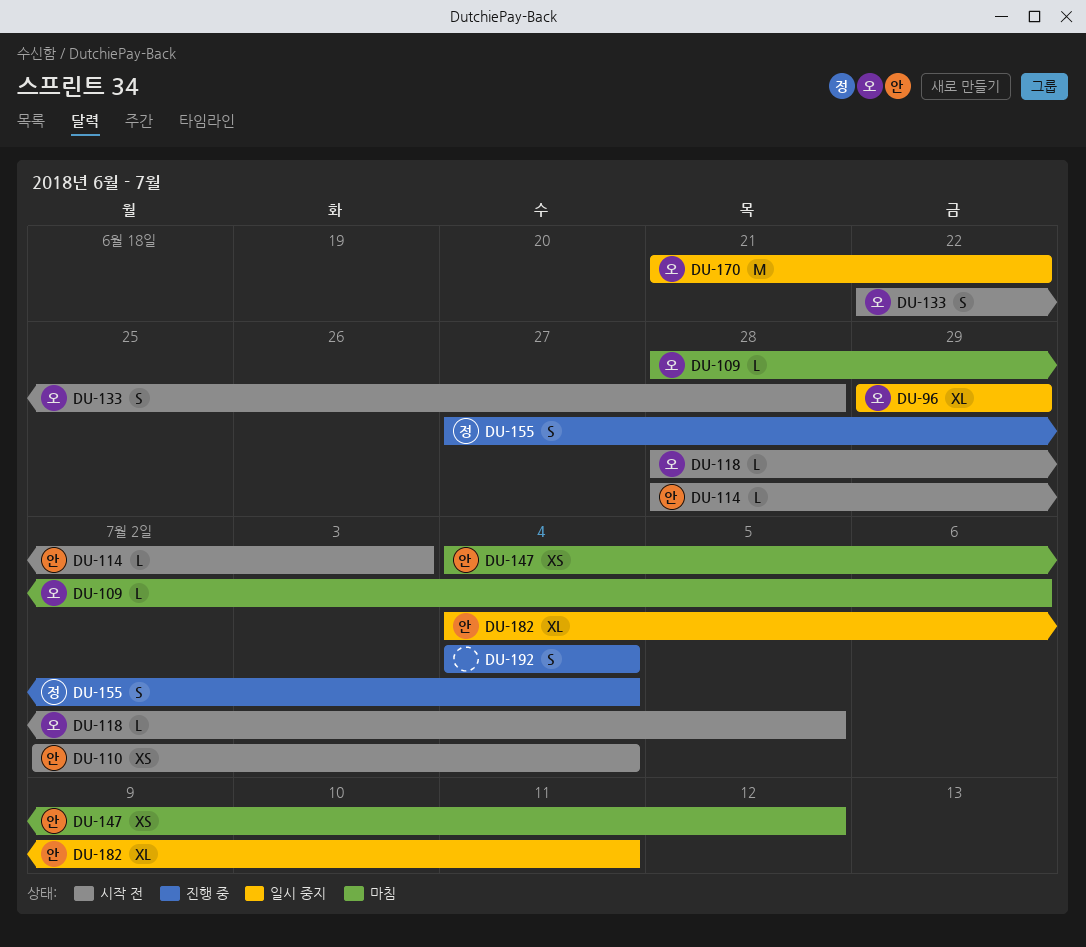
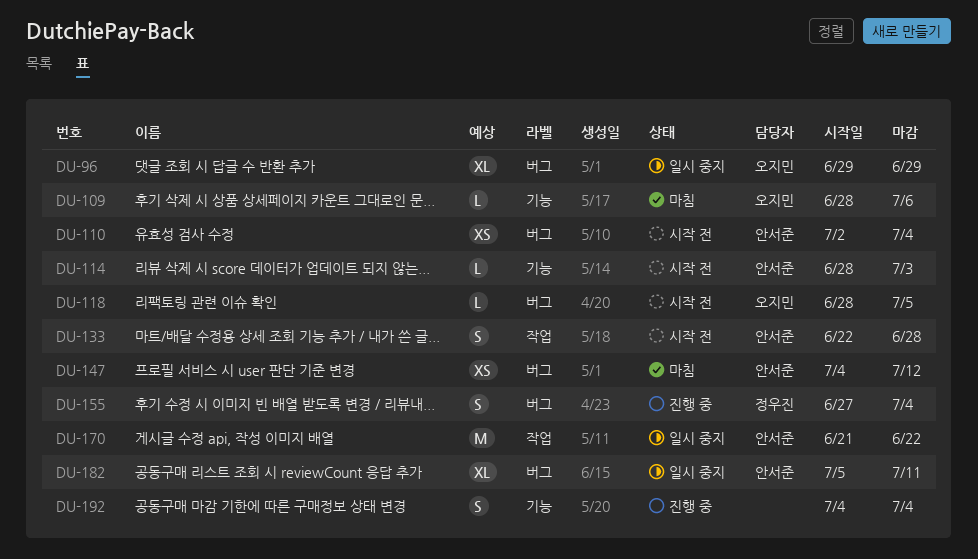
DU-133, owner: 오지민 -> 안서준
DU-170, owner: 오지민 -> 안서준
DU-182, start: Jul 4 -> Jul 5

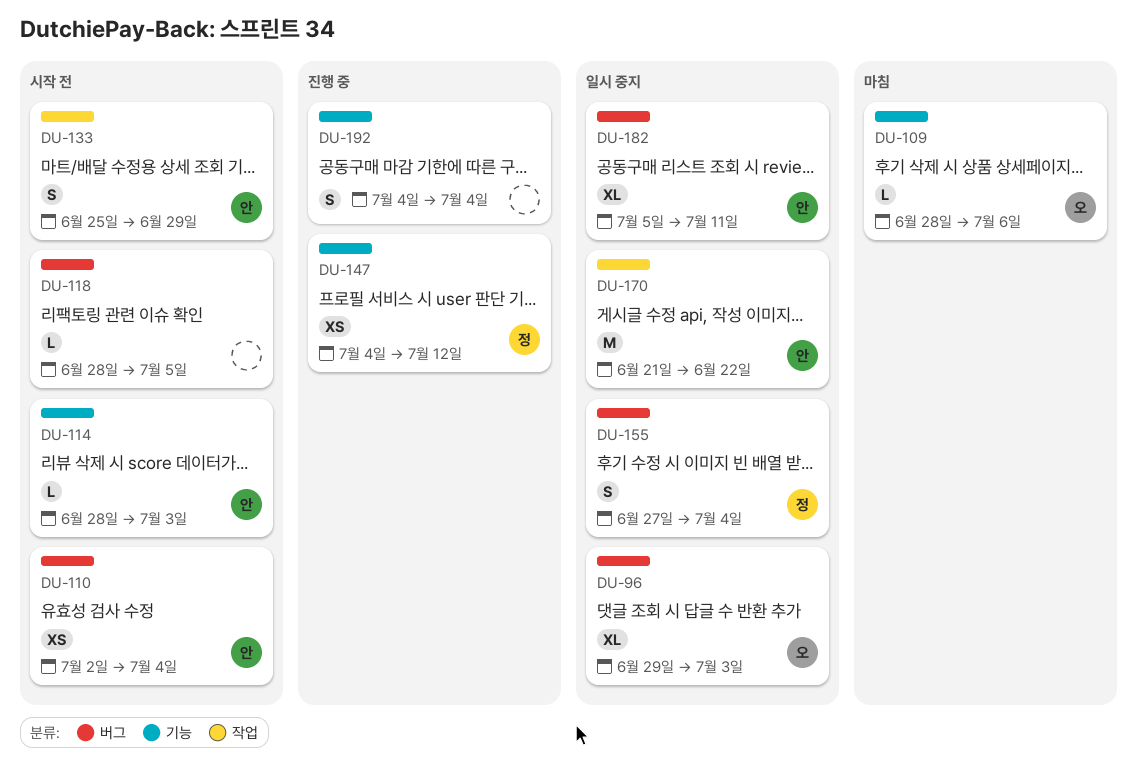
DU-96, due: Jun 29 -> Jul 3
DU-118, owner: 오지민 -> none
DU-133, start: Jun 22 -> Jun 25
DU-133, due: Jun 28 -> Jun 29
DU-147, status: 마침 -> 진행 중
DU-147, owner: 안서준 -> 정우진
DU-147, label: 버그 -> 기능
DU-155, status: 진행 중 -> 일시 중지

